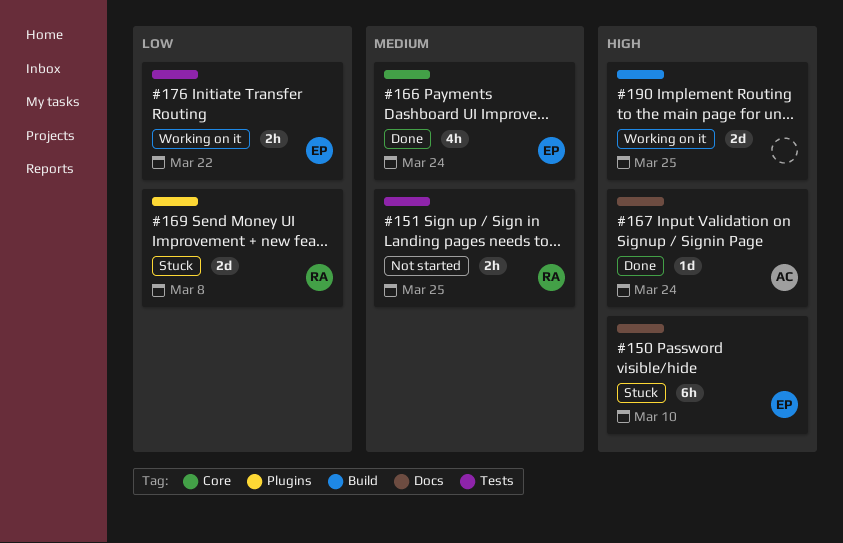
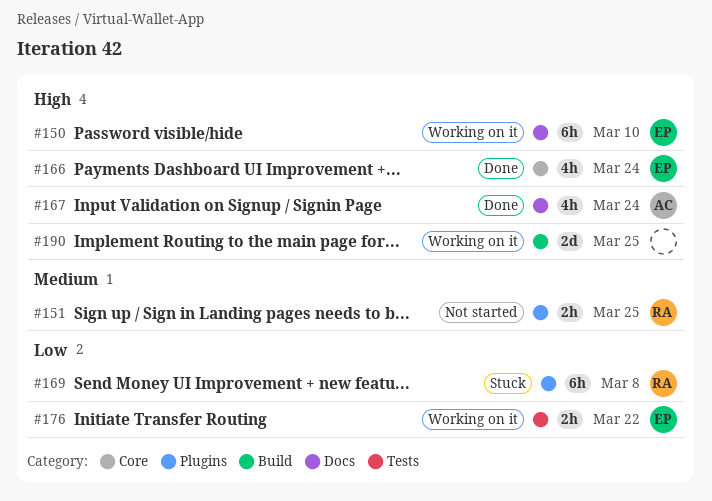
#150, status: Stuck -> Working on it
#151, label: Tests -> Plugins
#166, priority: Medium -> High
#167, estimate: 1d -> 4h
#169, estimate: 2d -> 6h

